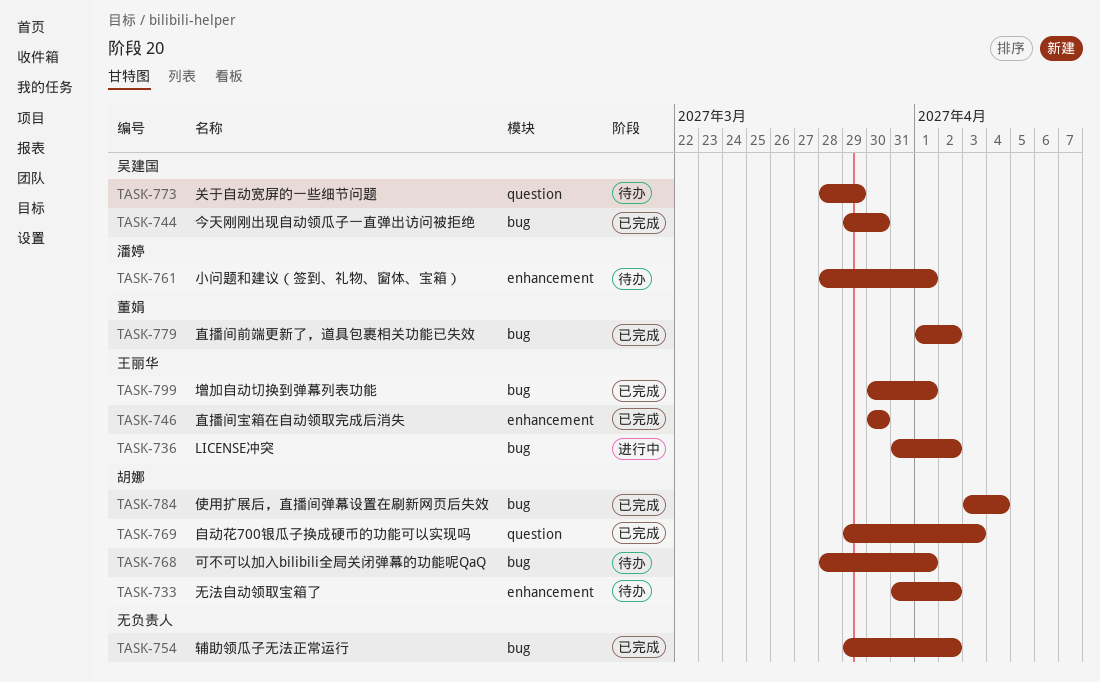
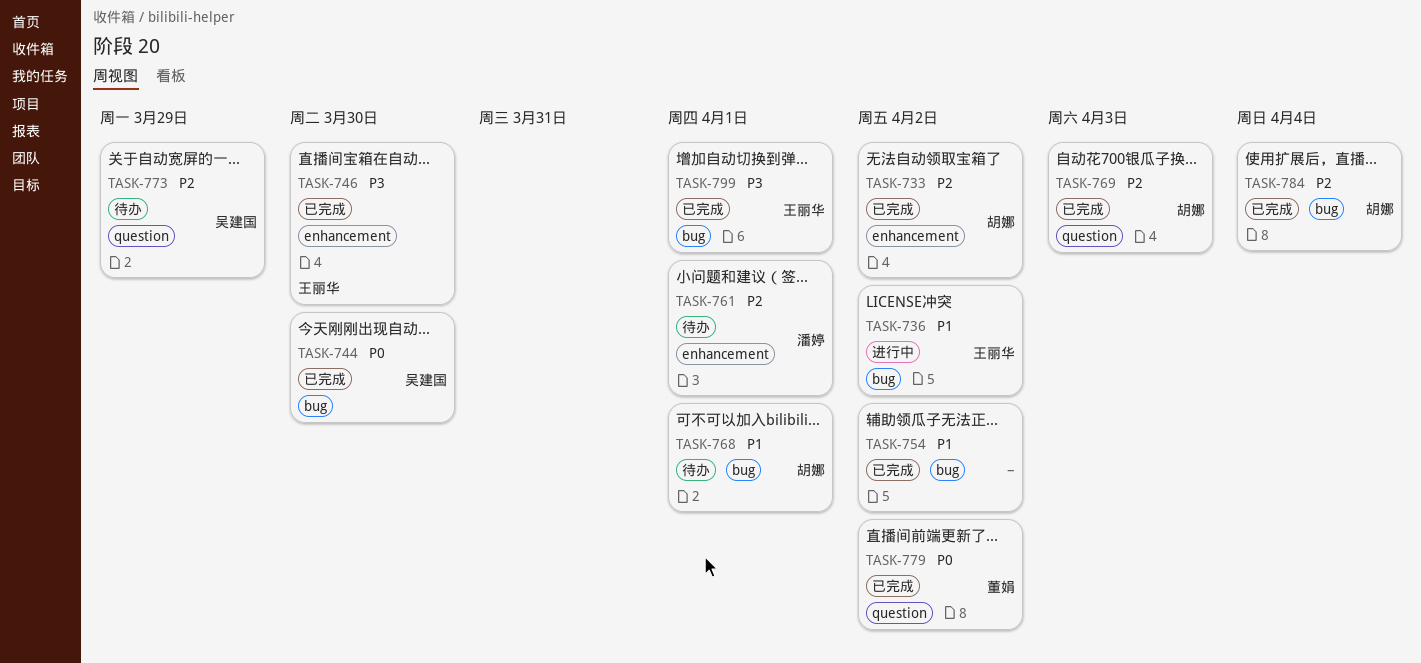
TASK-733, status: 待办 -> 已完成
TASK-779, label: bug -> question

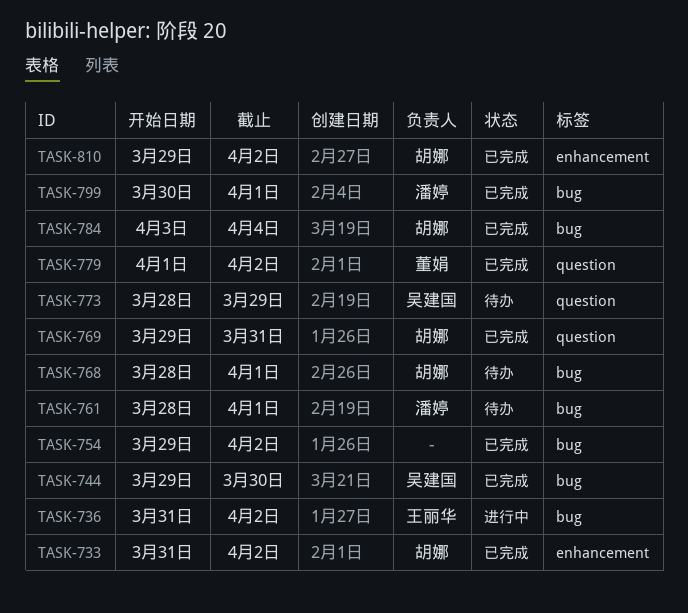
TASK-746: present -> none
TASK-761, label: enhancement -> bug
TASK-769, due: Apr 3 -> Mar 31
TASK-799, owner: 王丽华 -> 潘婷
TASK-810: none -> present

